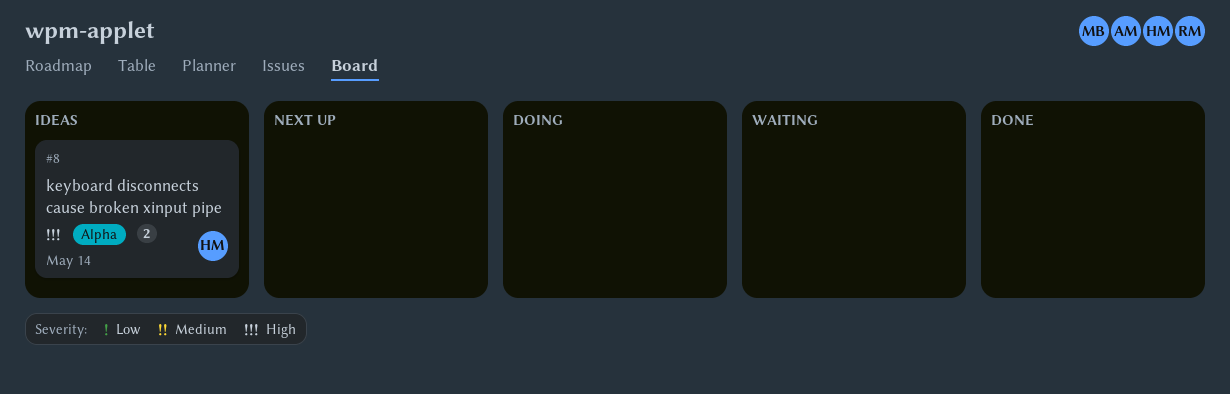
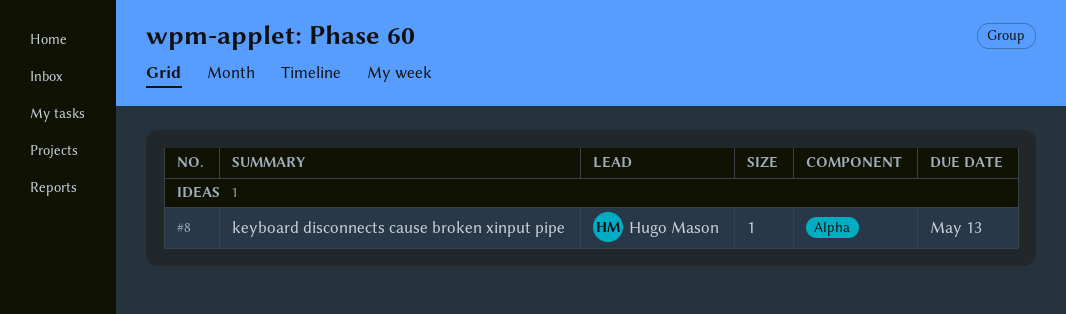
#8, estimate: 2 -> 1
#8, due: May 14 -> May 13

